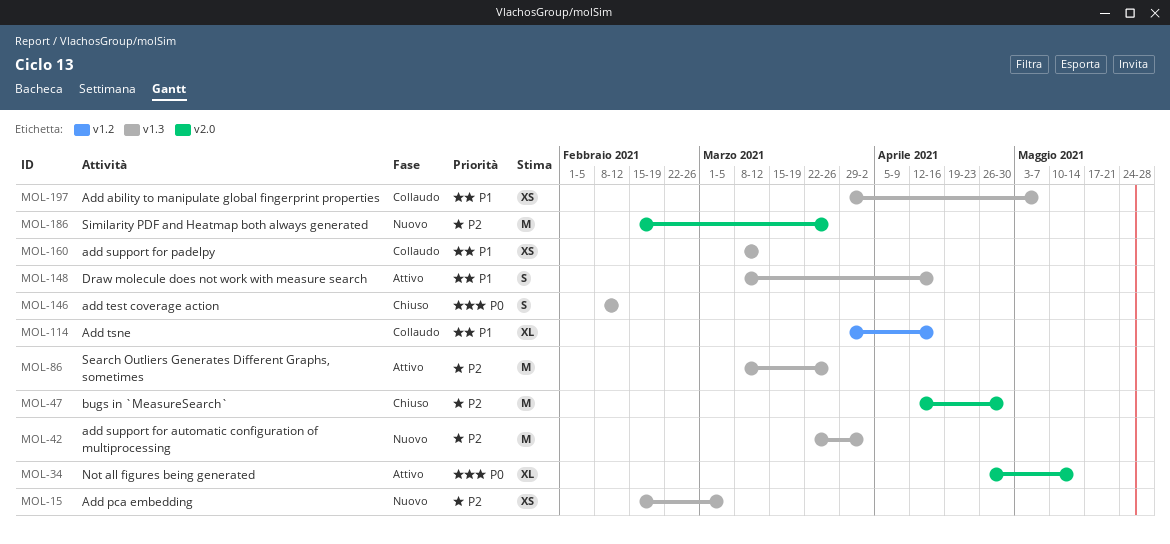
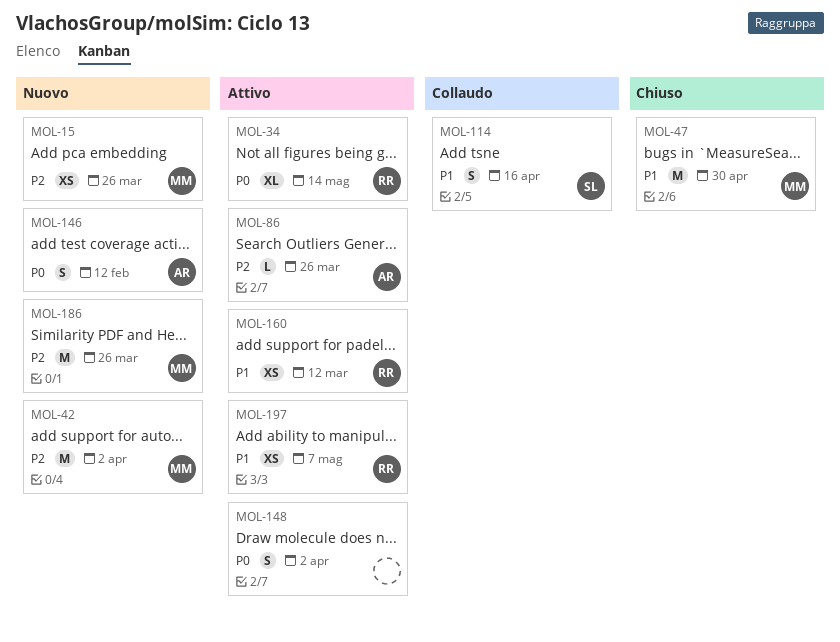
MOL-15, due: Mar 5 -> Mar 26
MOL-47, priority: P2 -> P1
MOL-86, estimate: M -> L
MOL-114, estimate: XL -> S
MOL-146, status: Chiuso -> Nuovo
MOL-148, priority: P1 -> P0
MOL-148, due: Apr 16 -> Apr 2
MOL-160, status: Collaudo -> Attivo
MOL-197, status: Collaudo -> Attivo

